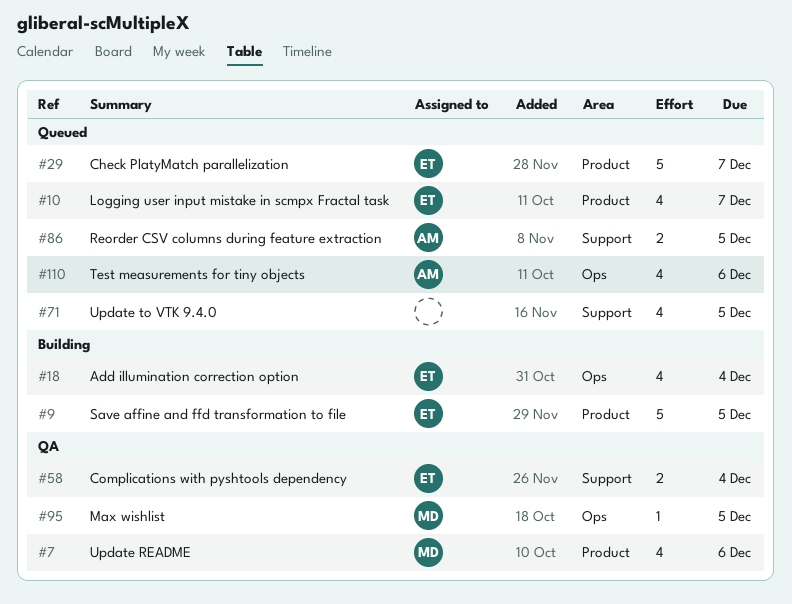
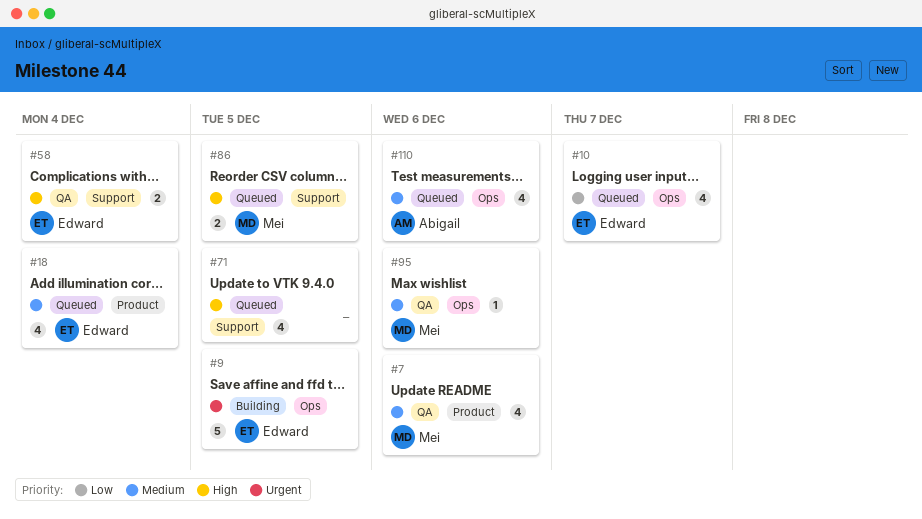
#9, label: Product -> Ops
#10, label: Product -> Ops
#18, status: Building -> Queued
#18, label: Ops -> Product
#29: present -> none
#86, owner: Abigail -> Mei
#95, due: Dec 5 -> Dec 6

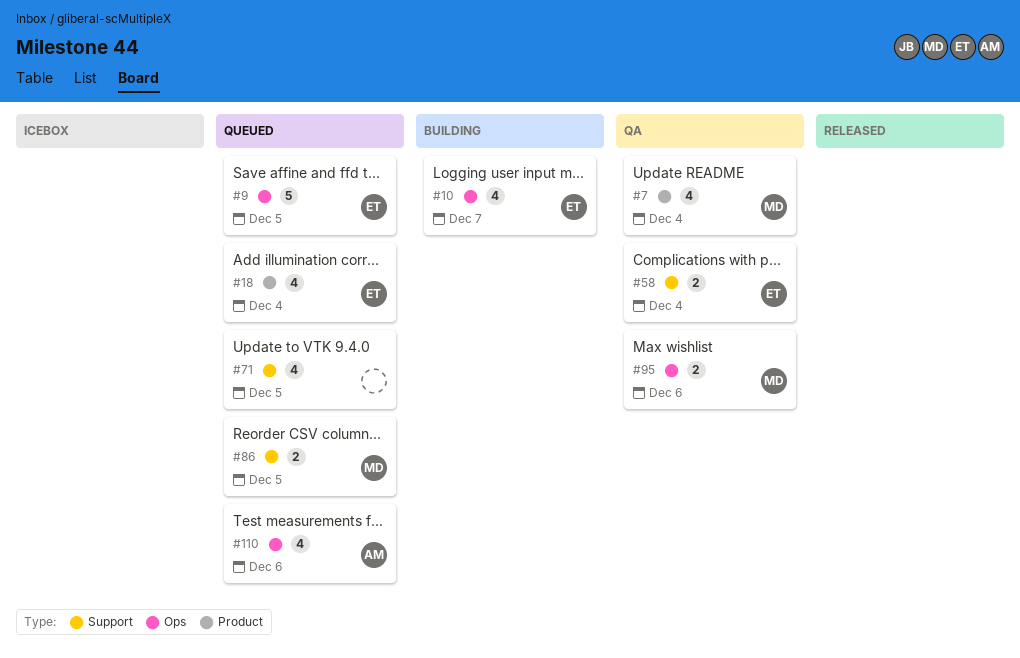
#7, due: Dec 6 -> Dec 4
#9, status: Building -> Queued
#10, status: Queued -> Building
#95, estimate: 1 -> 2

